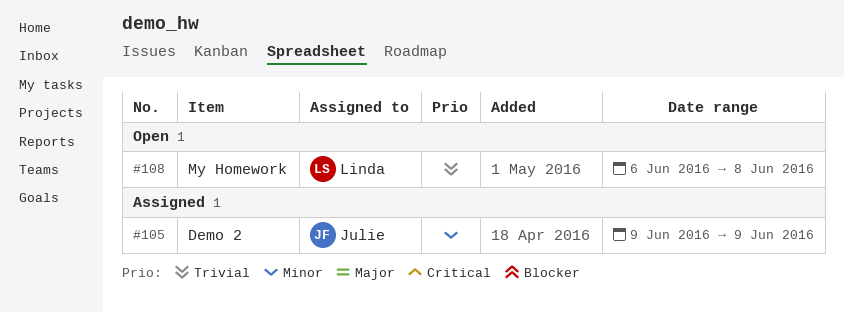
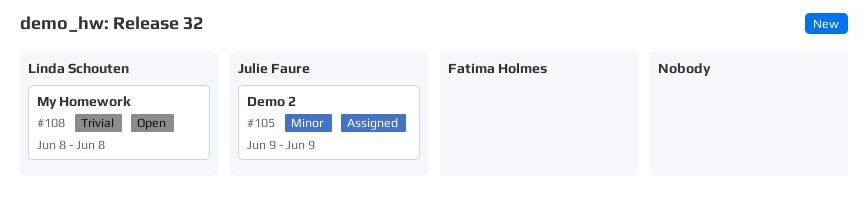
#108, start: Jun 6 -> Jun 8

